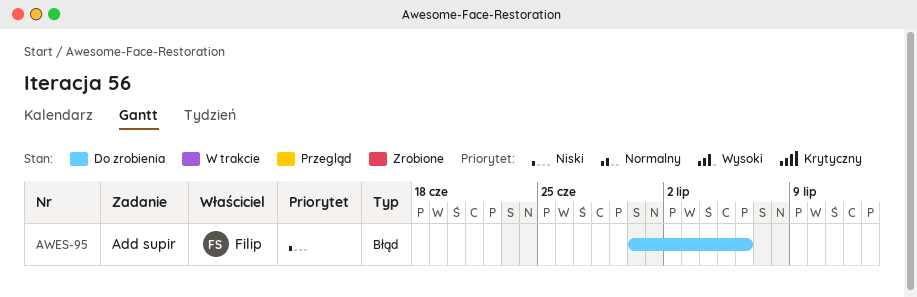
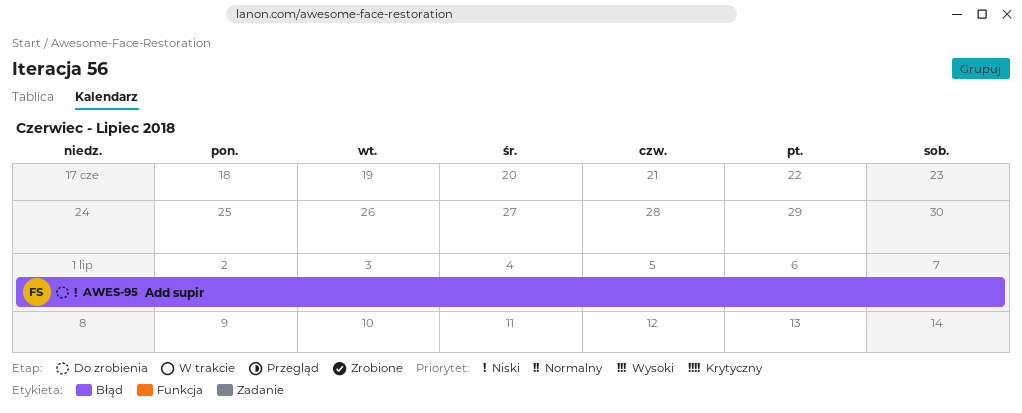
AWES-95, start: Jun 30 -> Jul 1
AWES-95, due: Jul 6 -> Jul 7

